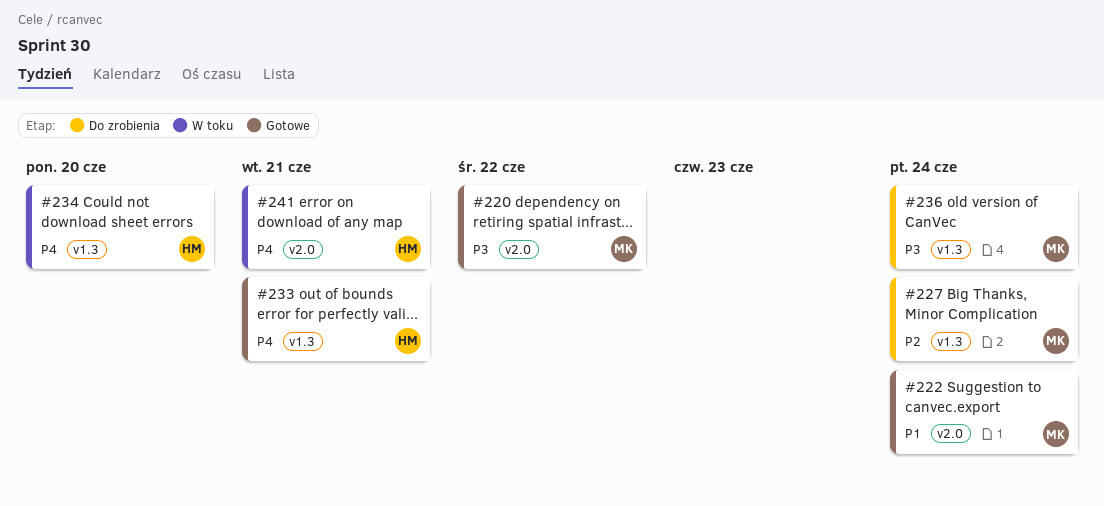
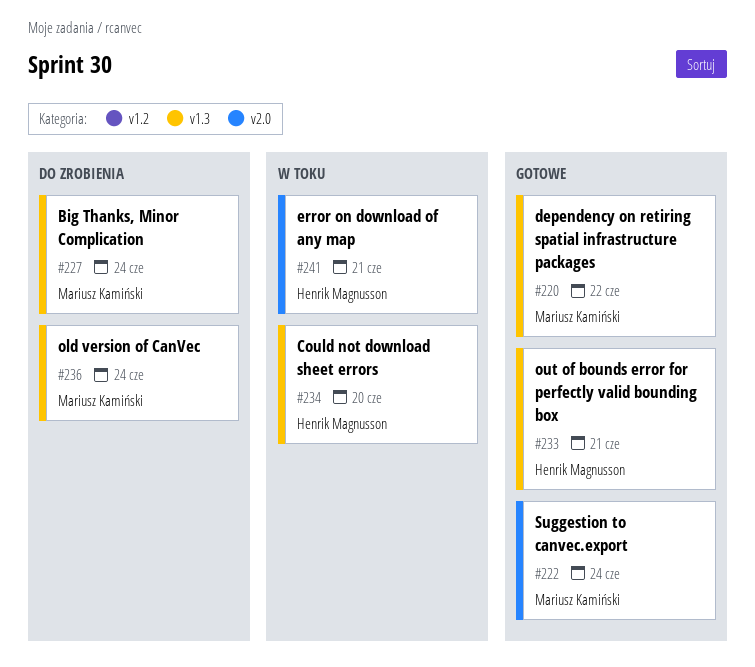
#220, label: v2.0 -> v1.3

